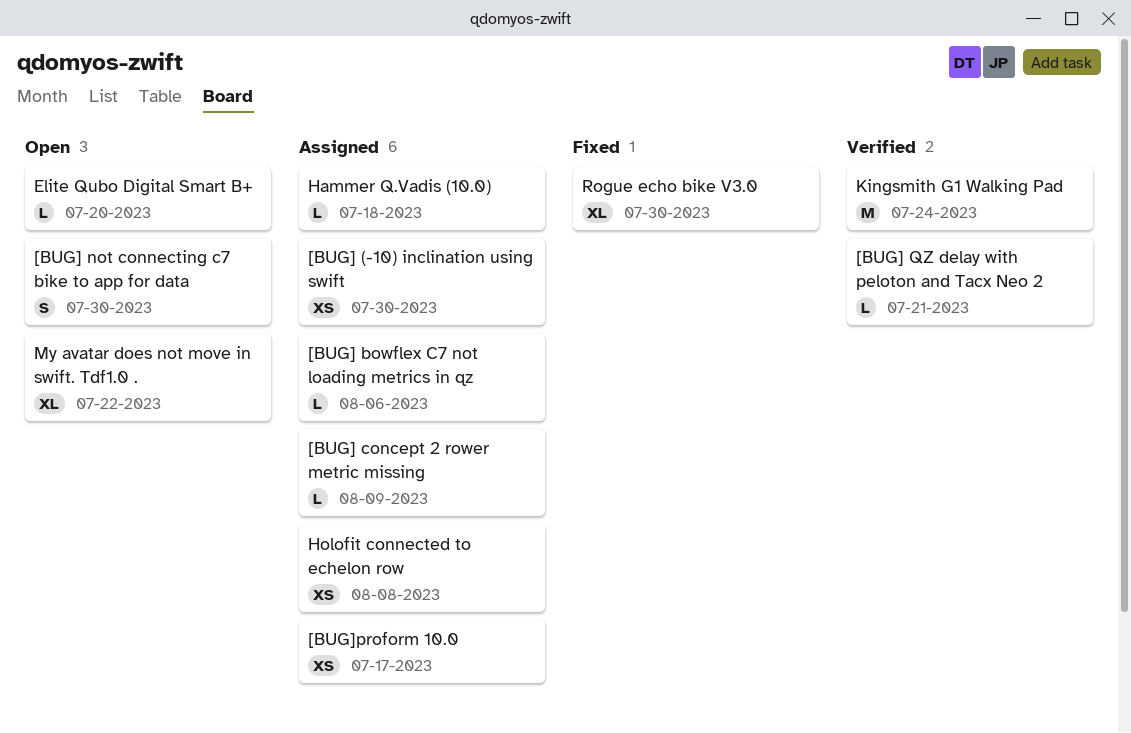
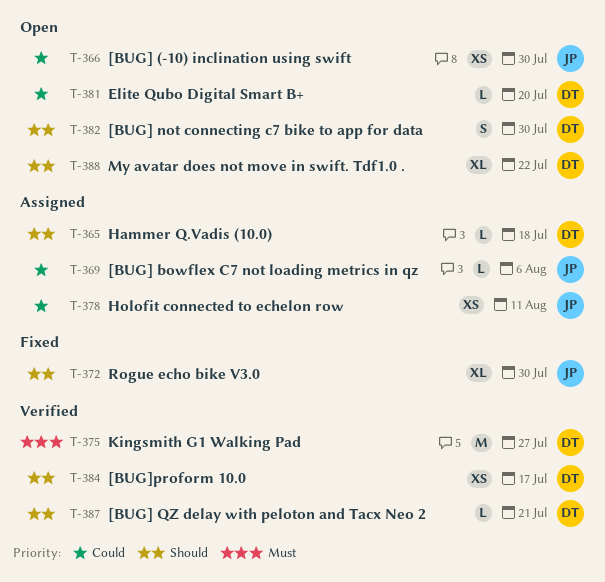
[BUG] (-10) inclination using swift, status: Assigned -> Open
[BUG] concept 2 rower metric missing: present -> none
[BUG]proform 10.0, status: Assigned -> Verified
Holofit connected to echelon row, due: Aug 8 -> Aug 11
Kingsmith G1 Walking Pad, due: Jul 24 -> Jul 27

